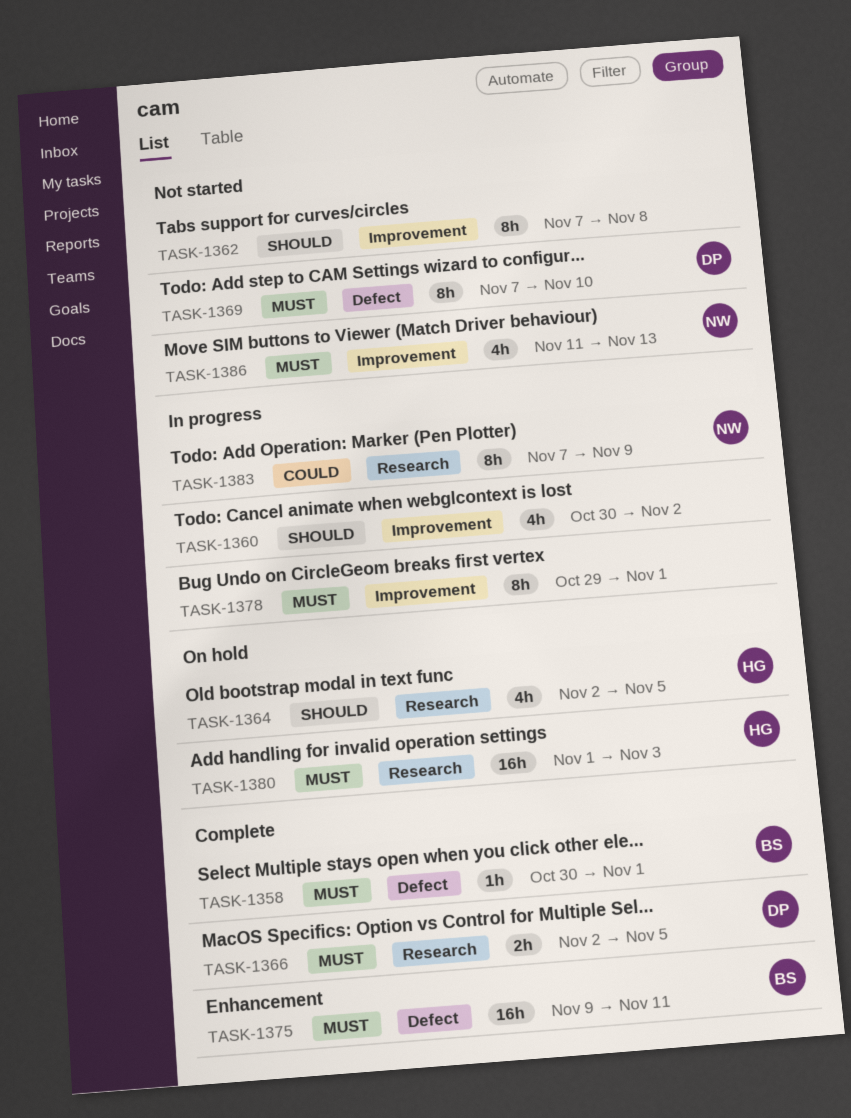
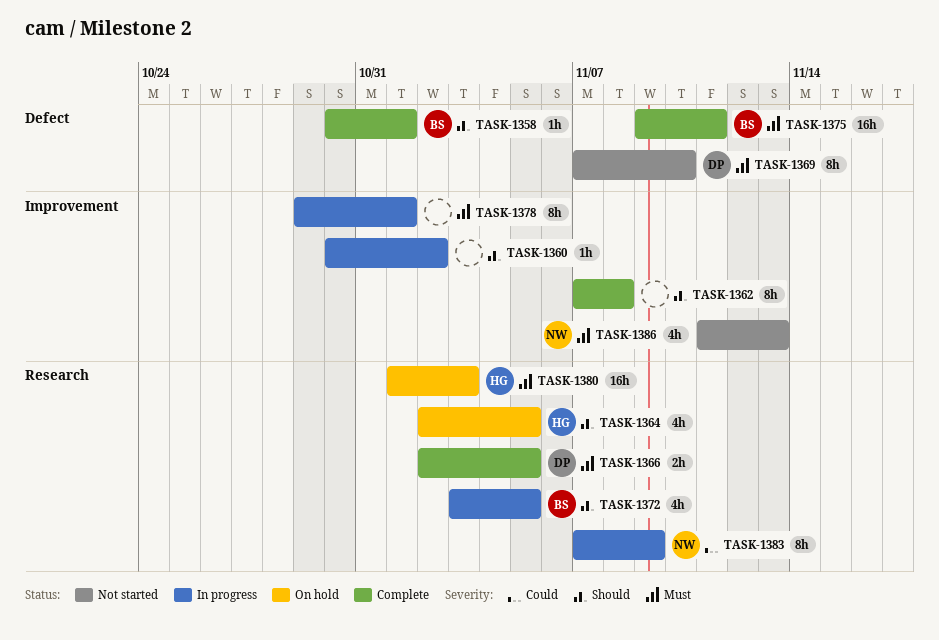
TASK-1358, priority: Must -> Should
TASK-1360, estimate: 4h -> 1h
TASK-1362, status: Not started -> Complete
TASK-1372: none -> present

